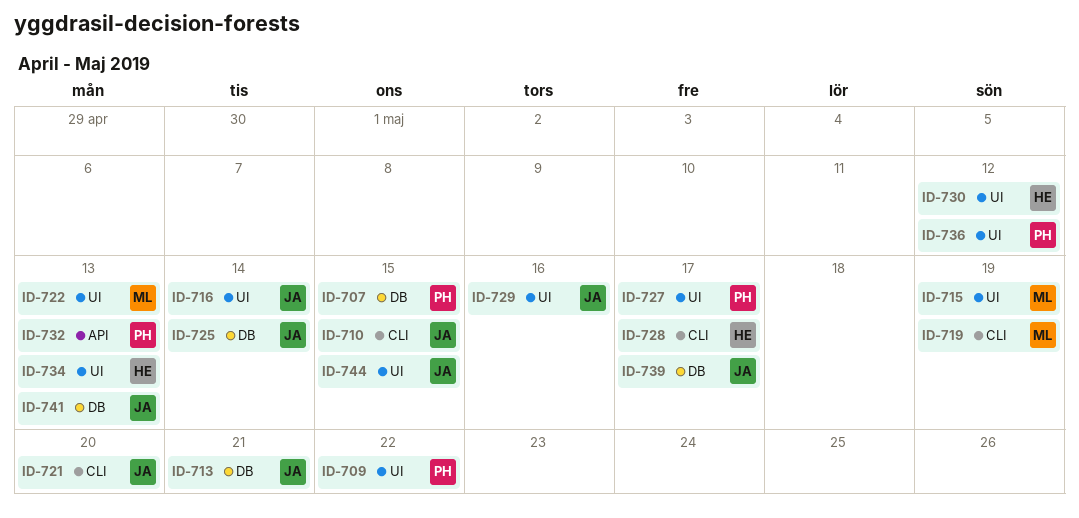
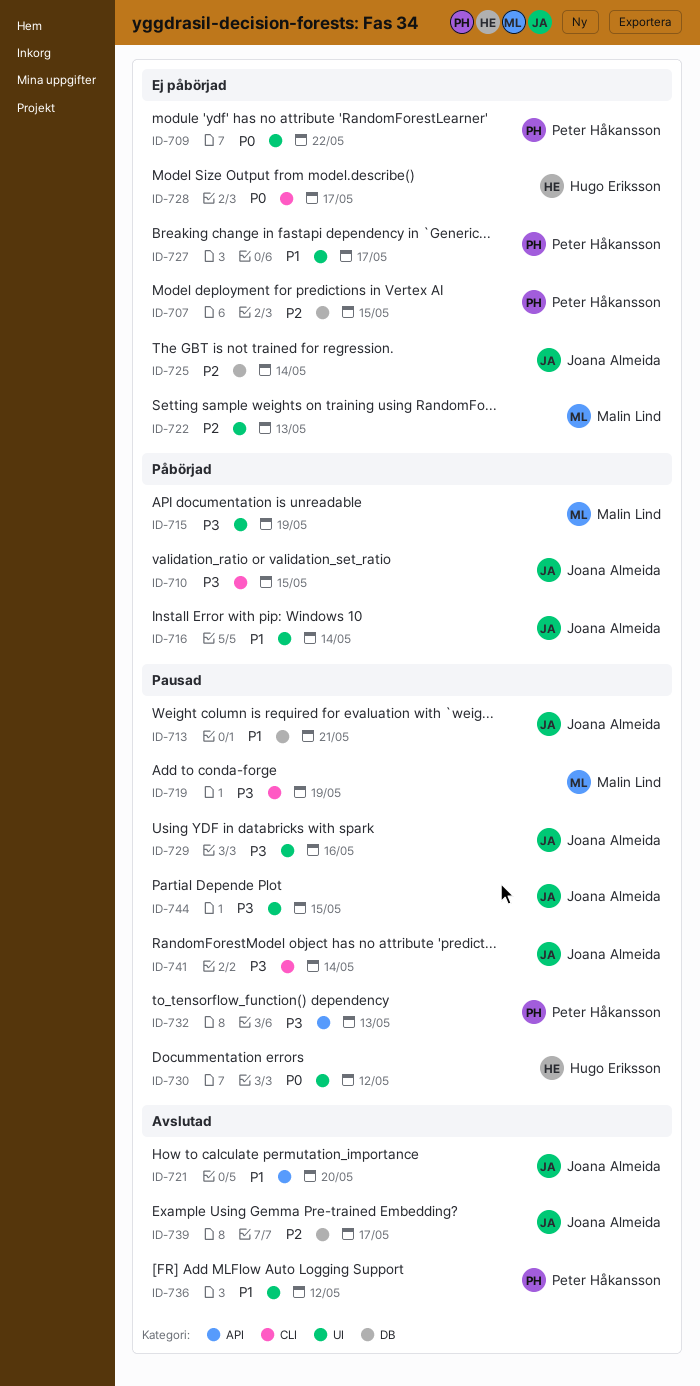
ID-721, label: CLI -> API
ID-734: present -> none
ID-741, label: DB -> CLI
ID-741, due: May 13 -> May 14

